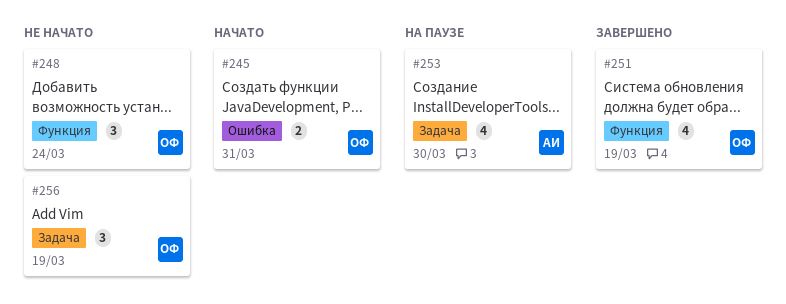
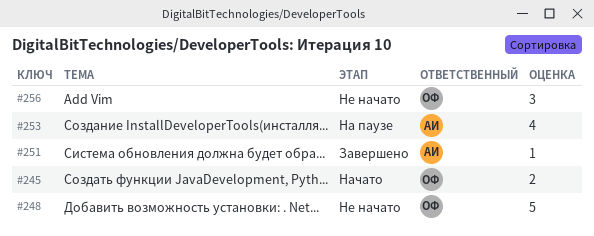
#248, estimate: 3 -> 5
#251, owner: ОФ -> АИ
#251, estimate: 4 -> 1

